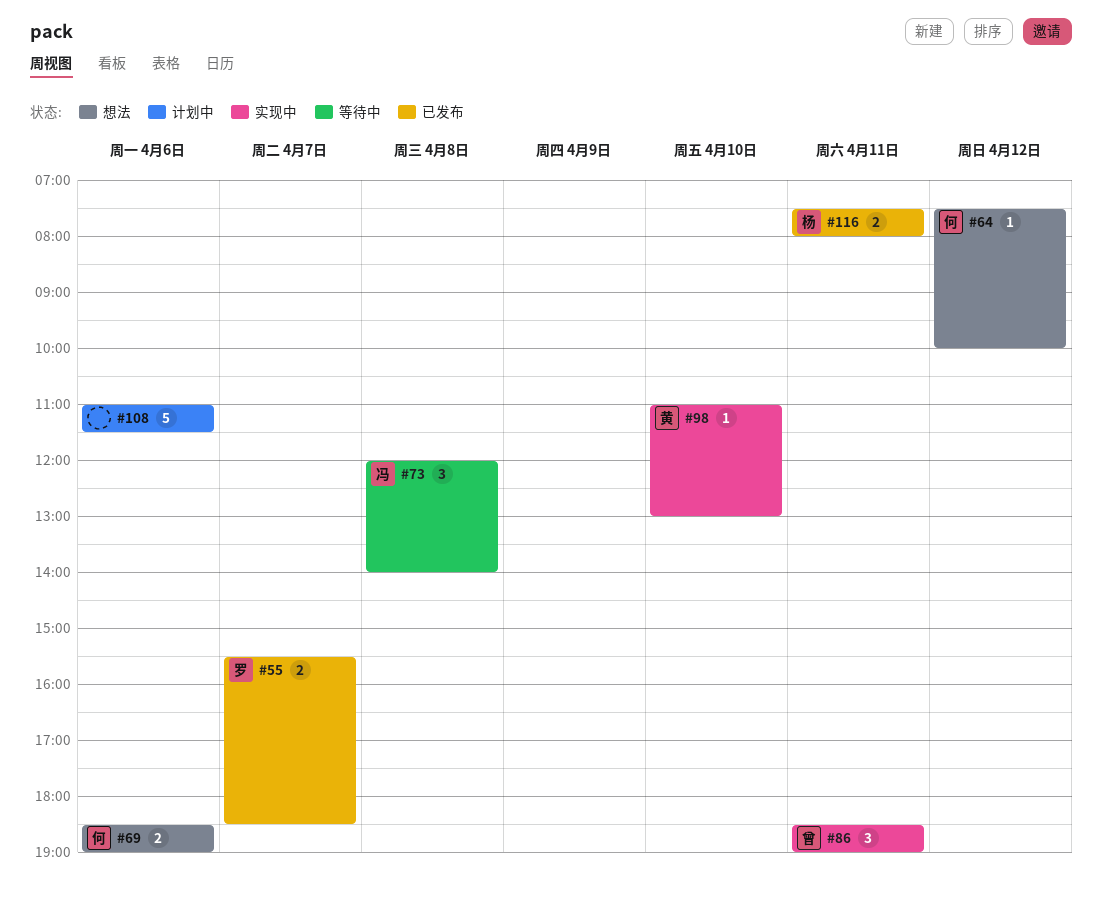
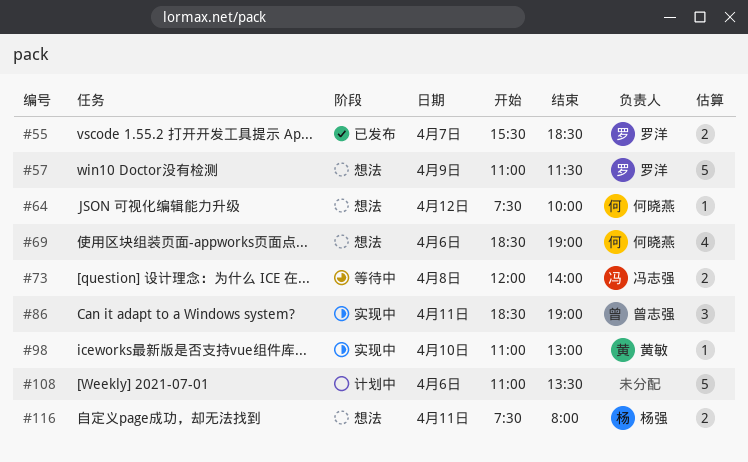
#57: none -> present
#69, estimate: 2 -> 4
#73, estimate: 3 -> 2
#108, ends: 11:30 -> 13:30
#116, status: 已发布 -> 想法

